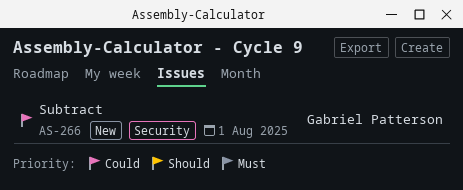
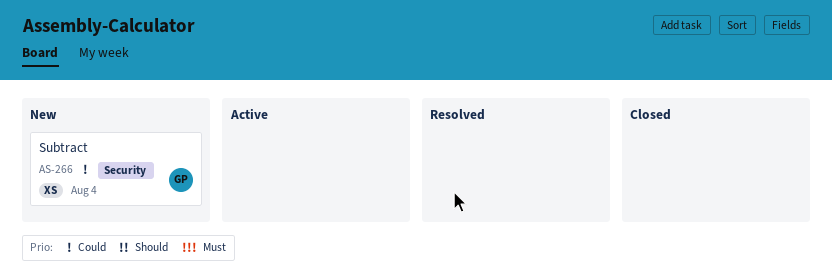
AS-266, due: Aug 1 -> Aug 4

